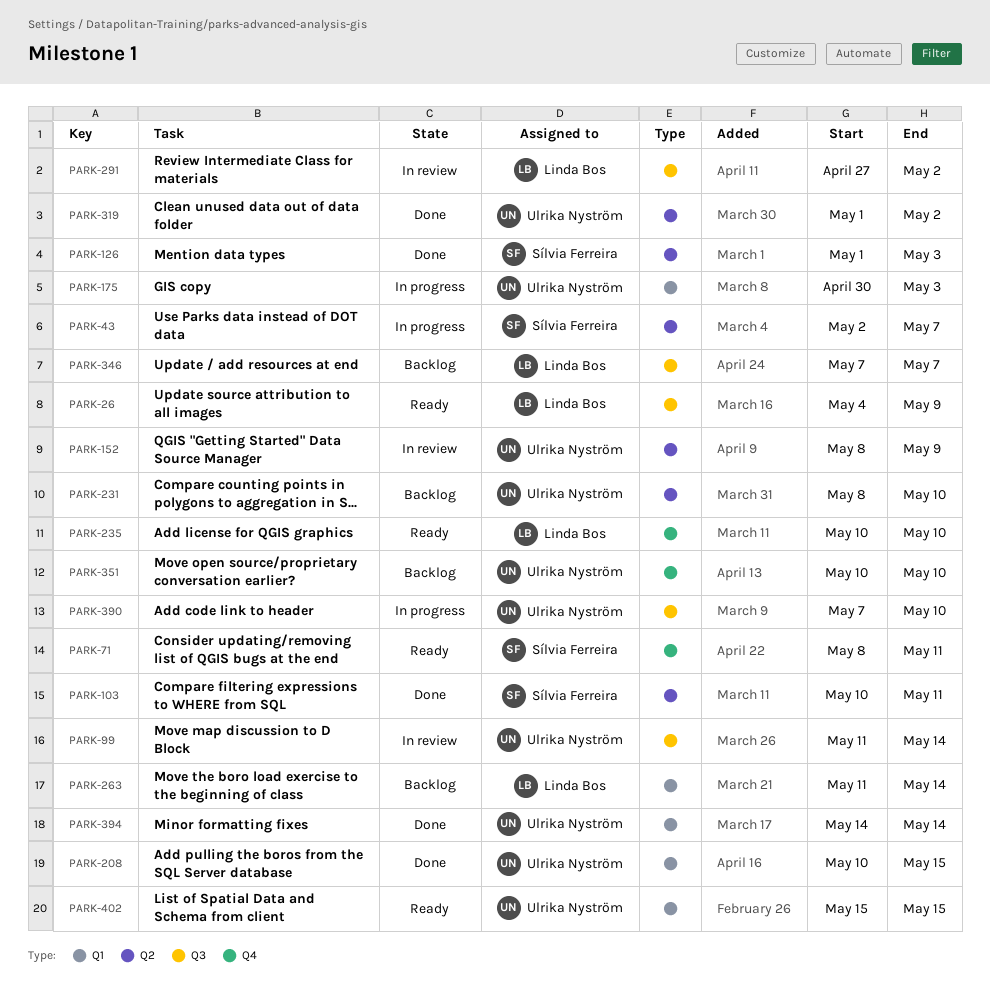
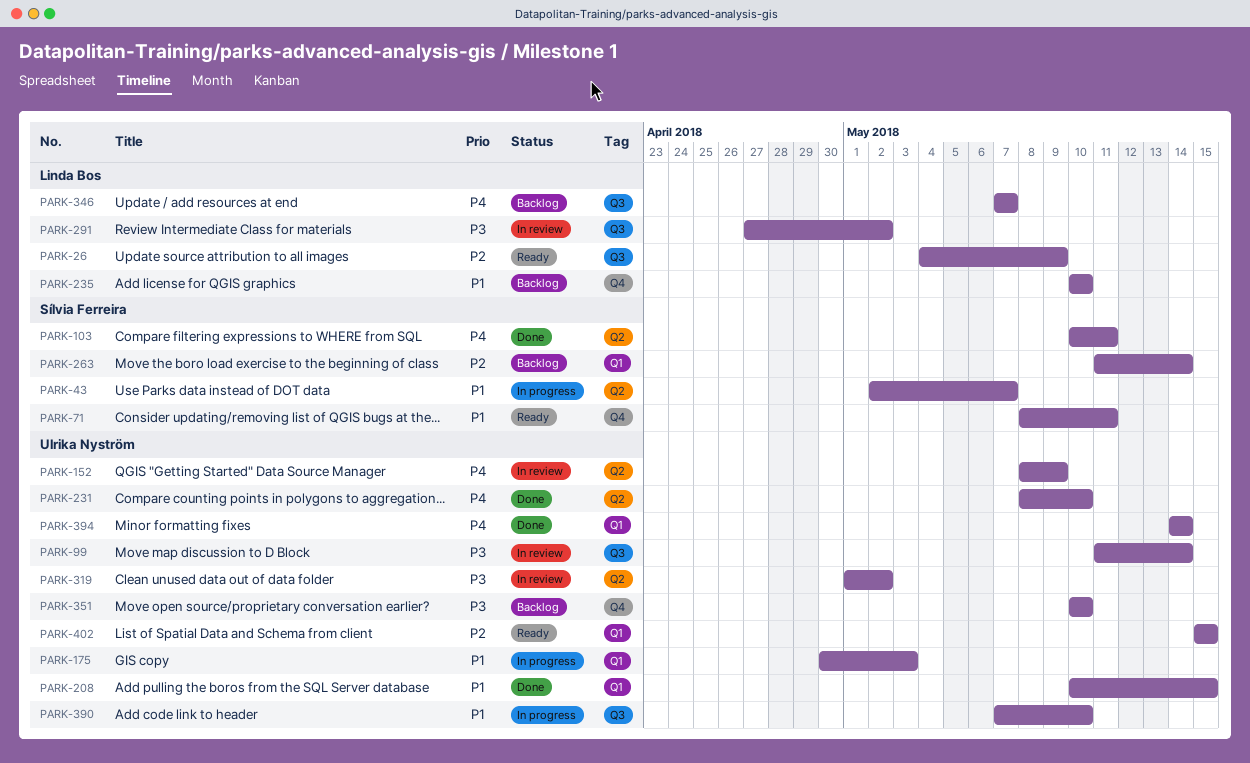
PARK-126: present -> none
PARK-231, status: Backlog -> Done
PARK-235, status: Ready -> Backlog
PARK-263, owner: Linda Bos -> Sílvia Ferreira
PARK-319, status: Done -> In review

